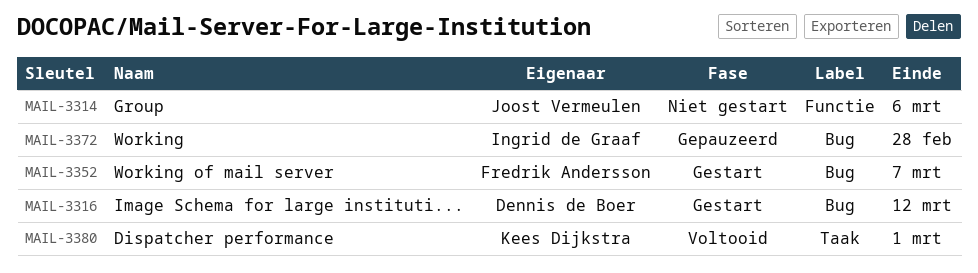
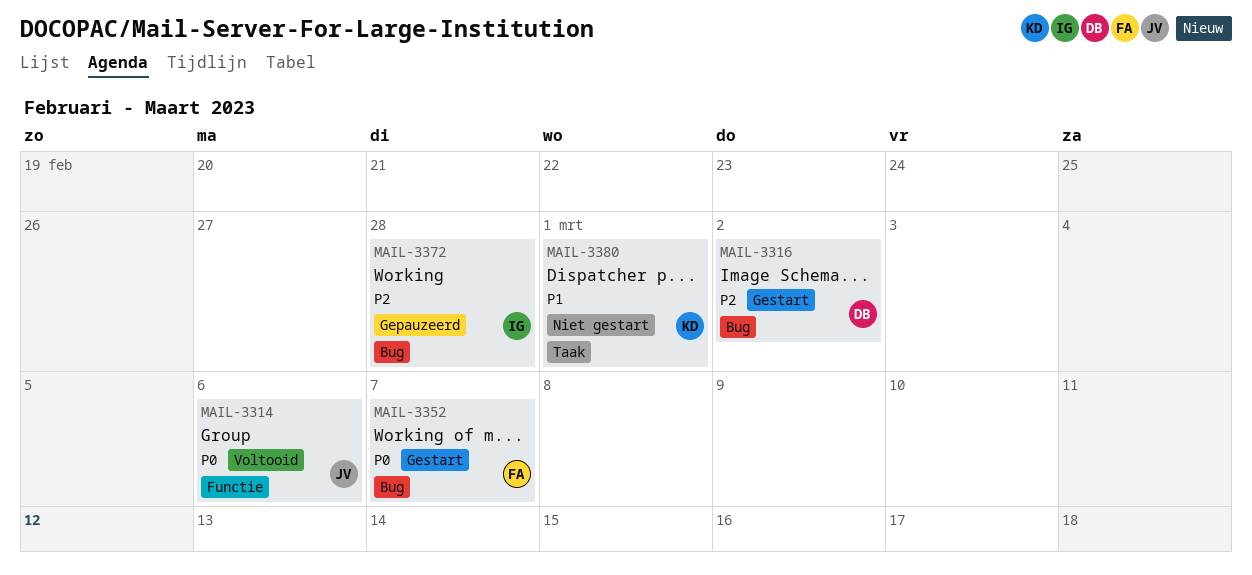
MAIL-3314, status: Niet gestart -> Voltooid
MAIL-3316, due: Mar 12 -> Mar 2
MAIL-3380, status: Voltooid -> Niet gestart

